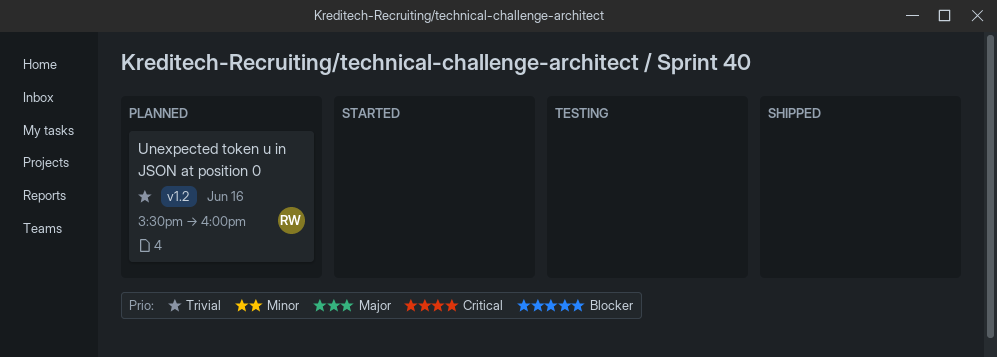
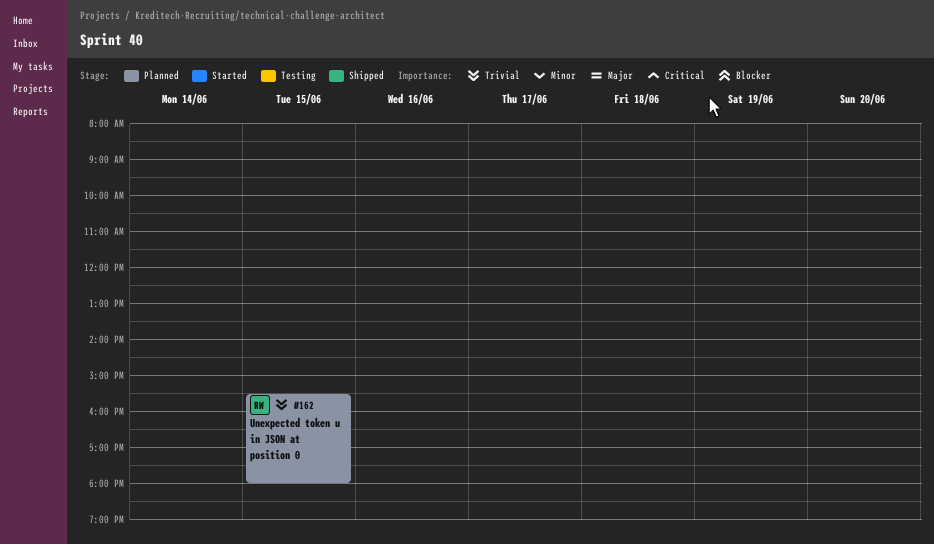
Unexpected token u in JSON at position 0, day: Jun 16 -> Jun 15
Unexpected token u in JSON at position 0, ends: 16:00 -> 18:00

